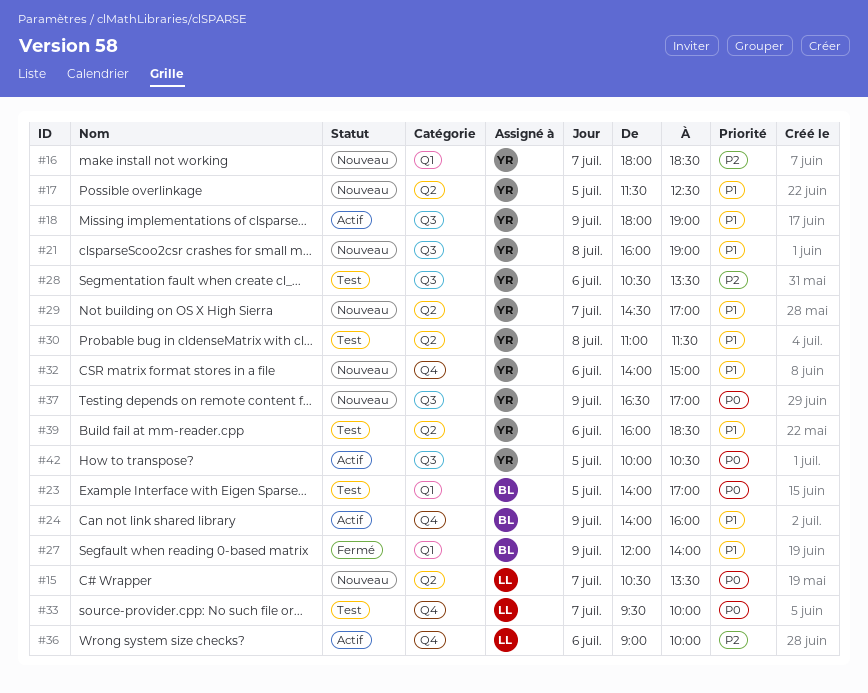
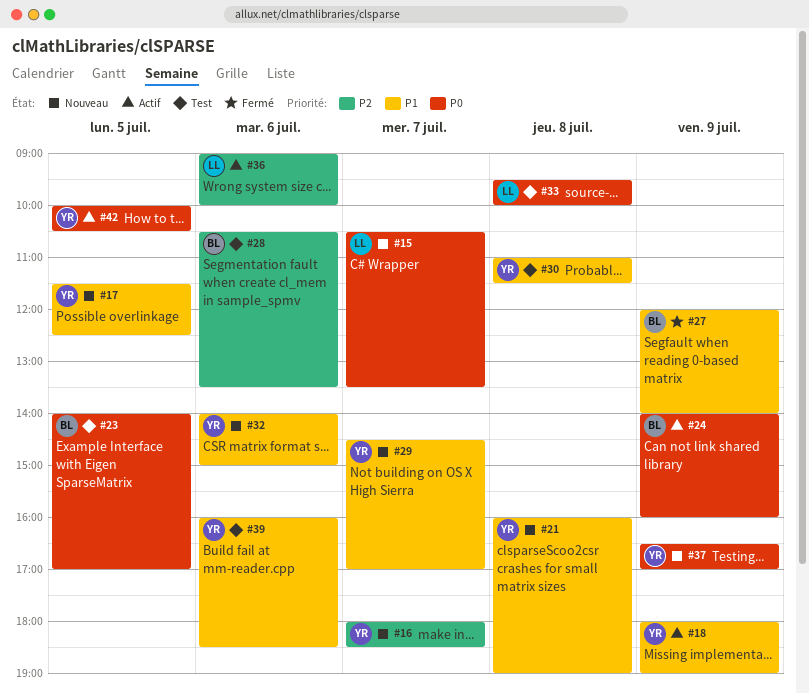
#24, priority: P1 -> P0
#28, owner: YR -> BL
#33, day: Jul 7 -> Jul 8

